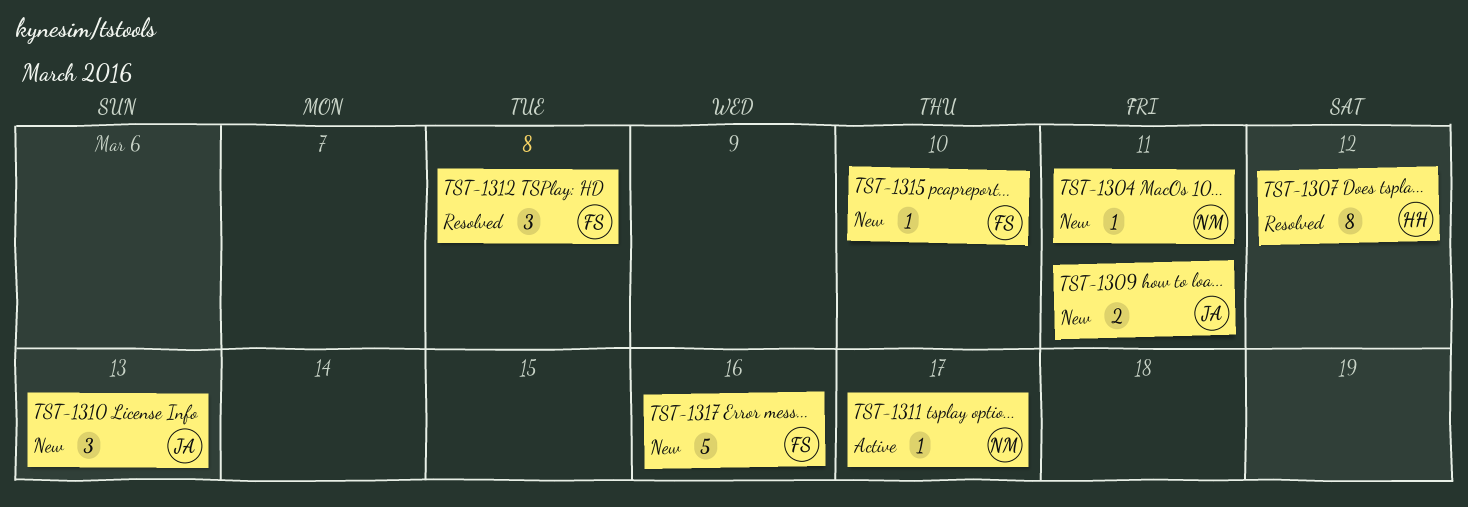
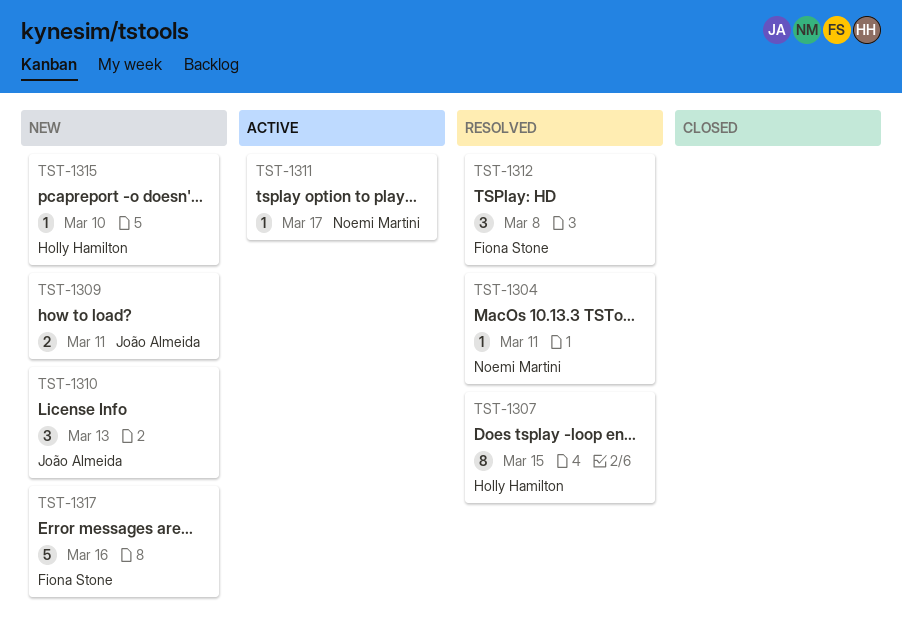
TST-1304, status: New -> Resolved
TST-1307, due: Mar 12 -> Mar 15
TST-1315, owner: Fiona Stone -> Holly Hamilton

